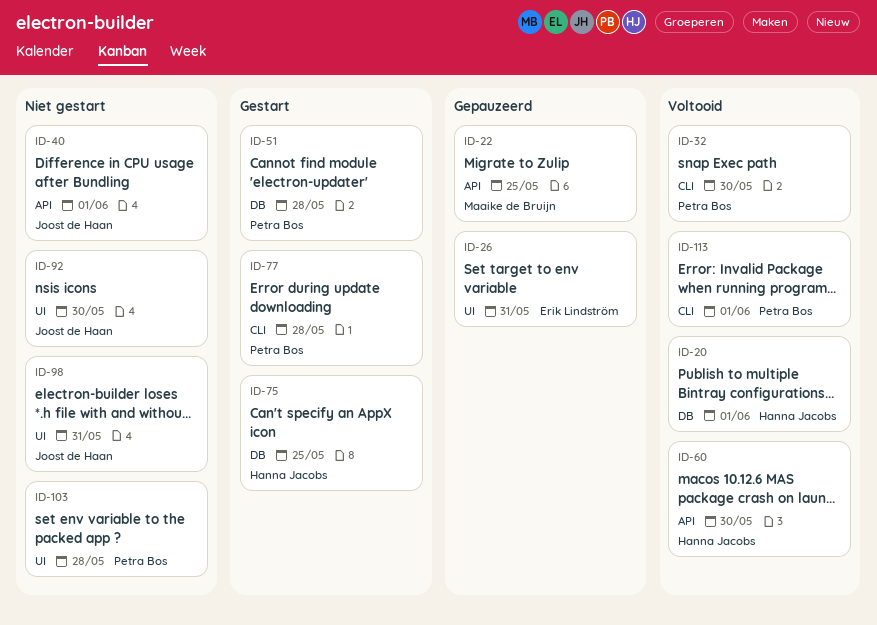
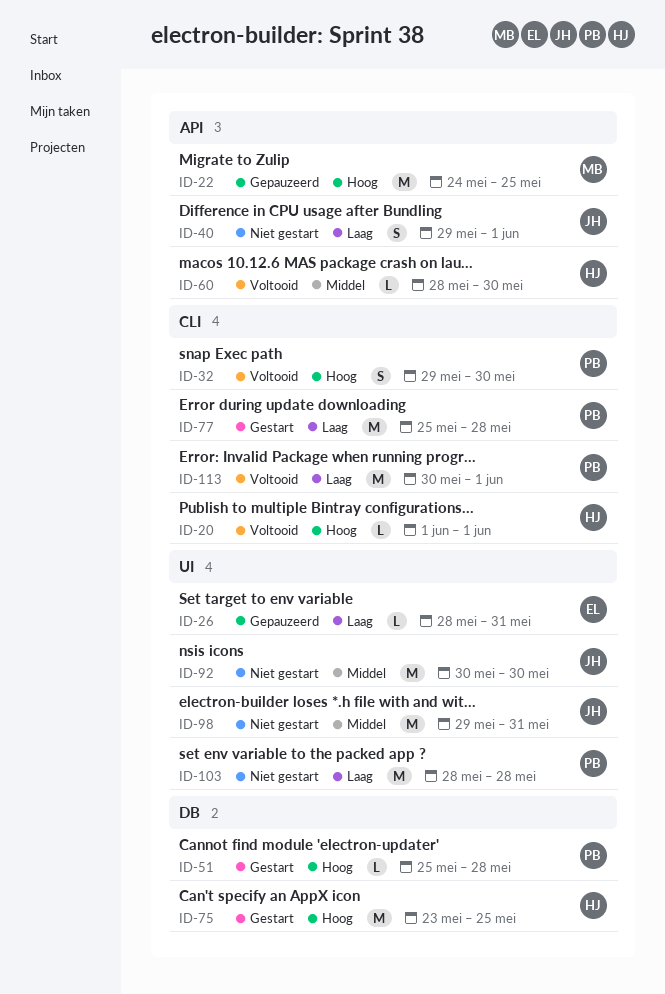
ID-20, label: DB -> CLI

